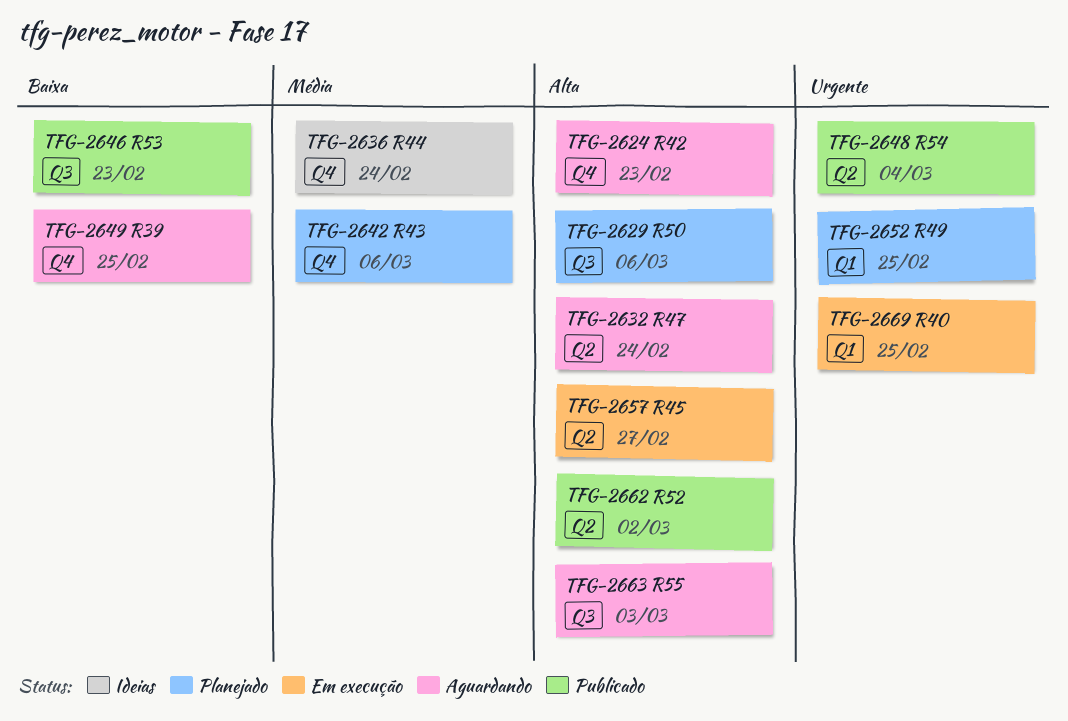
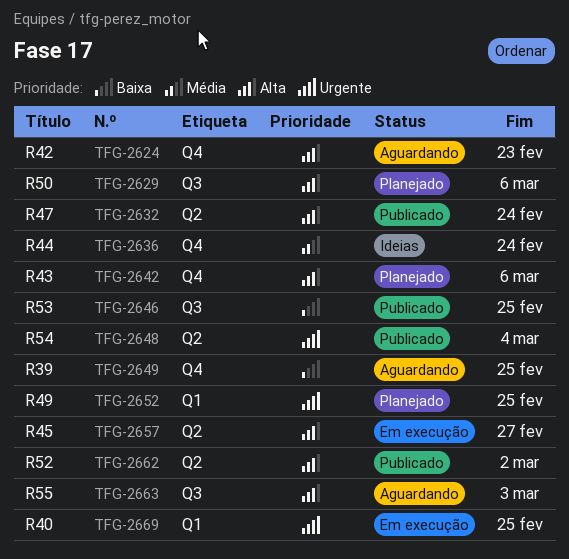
TFG-2632, status: Aguardando -> Publicado
TFG-2642, priority: Média -> Alta
TFG-2646, due: Feb 23 -> Feb 25

